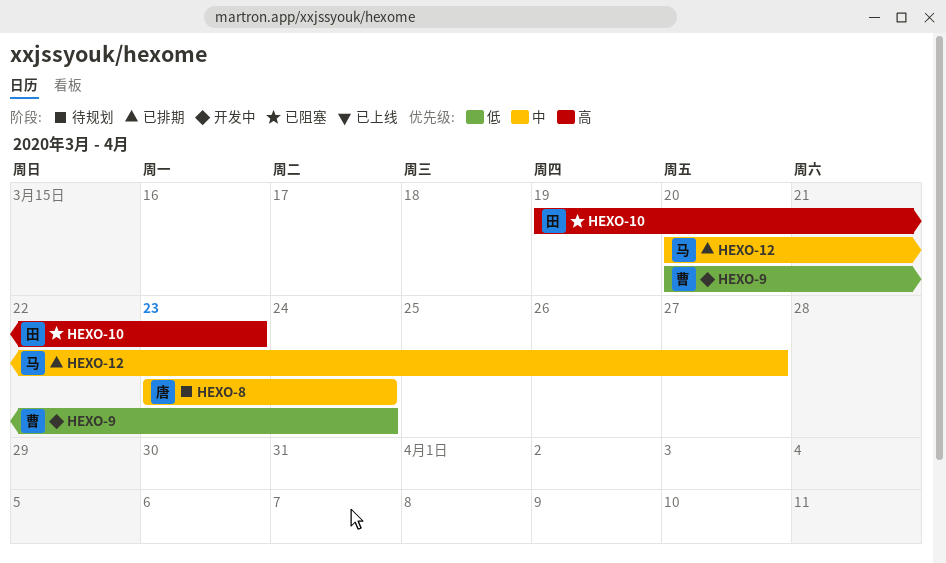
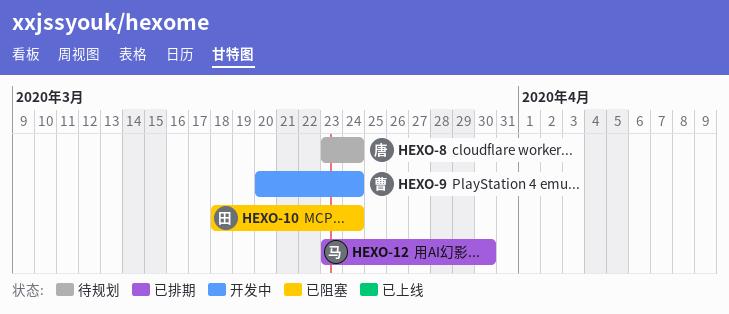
HEXO-10, start: Mar 19 -> Mar 18
HEXO-10, due: Mar 23 -> Mar 24
HEXO-12, start: Mar 20 -> Mar 23
HEXO-12, due: Mar 27 -> Mar 30

